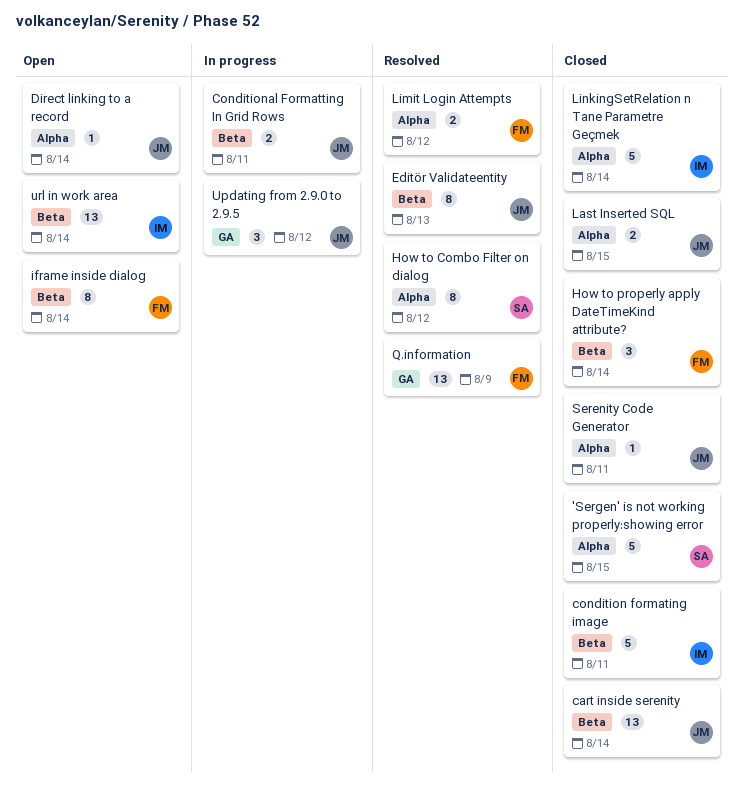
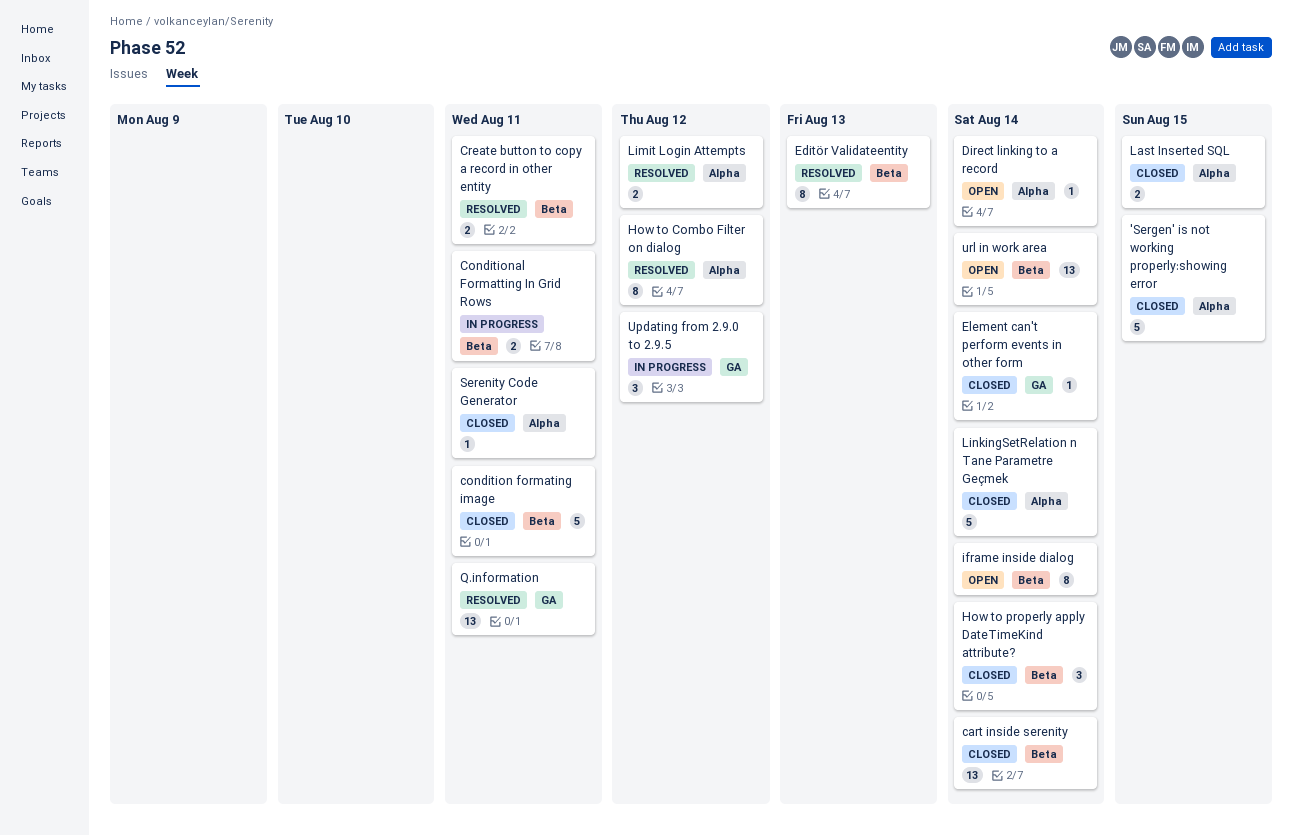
Create button to copy a record in other entity: none -> present
Element can't perform events in other form: none -> present
Q.information, due: Aug 9 -> Aug 11

